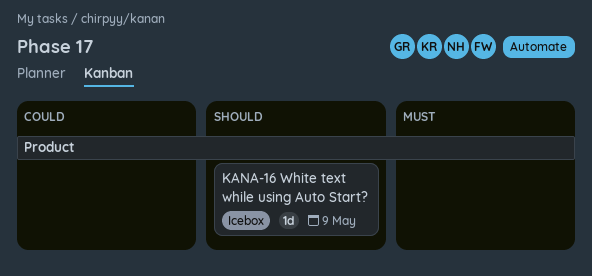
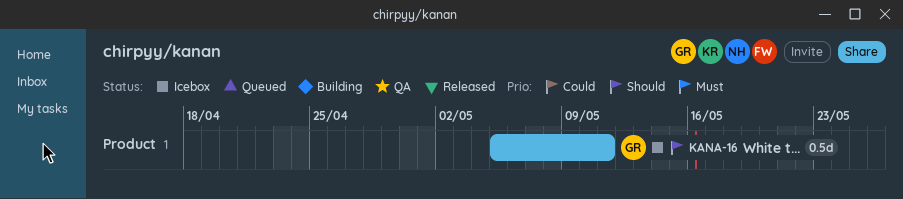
KANA-16, estimate: 1d -> 0.5d
KANA-16, due: May 9 -> May 11

